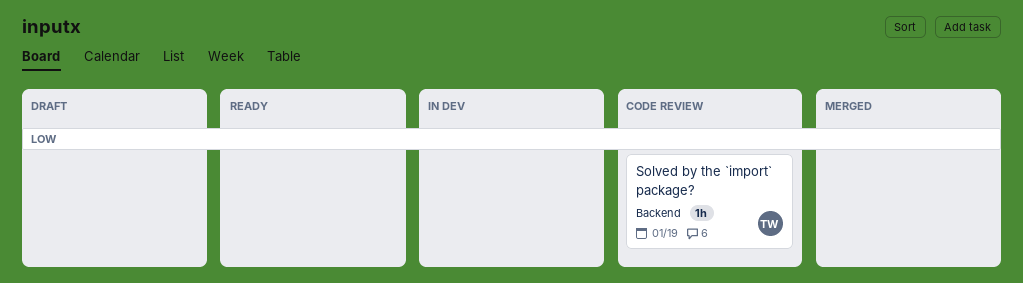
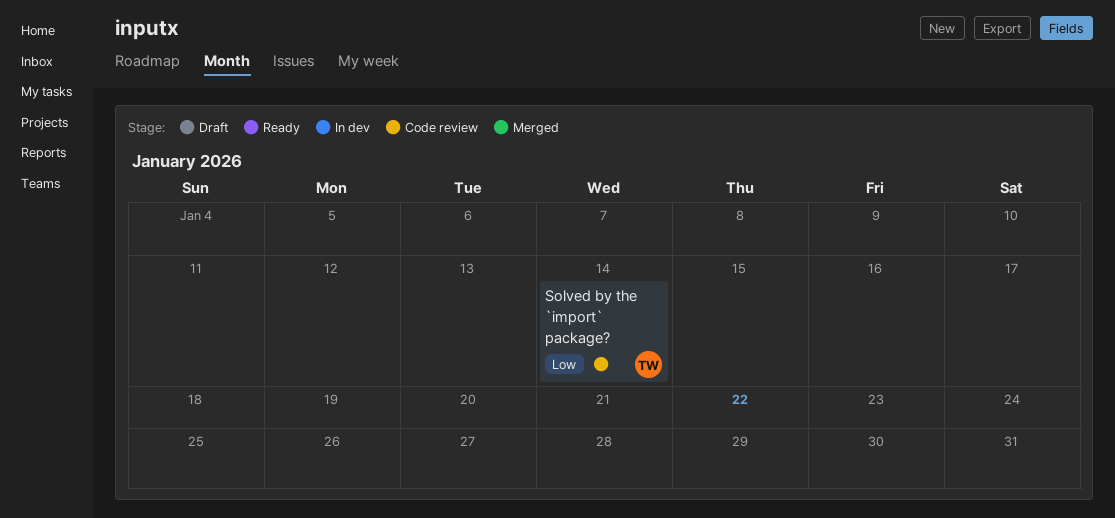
Solved by the `import` package?, due: Jan 19 -> Jan 14

